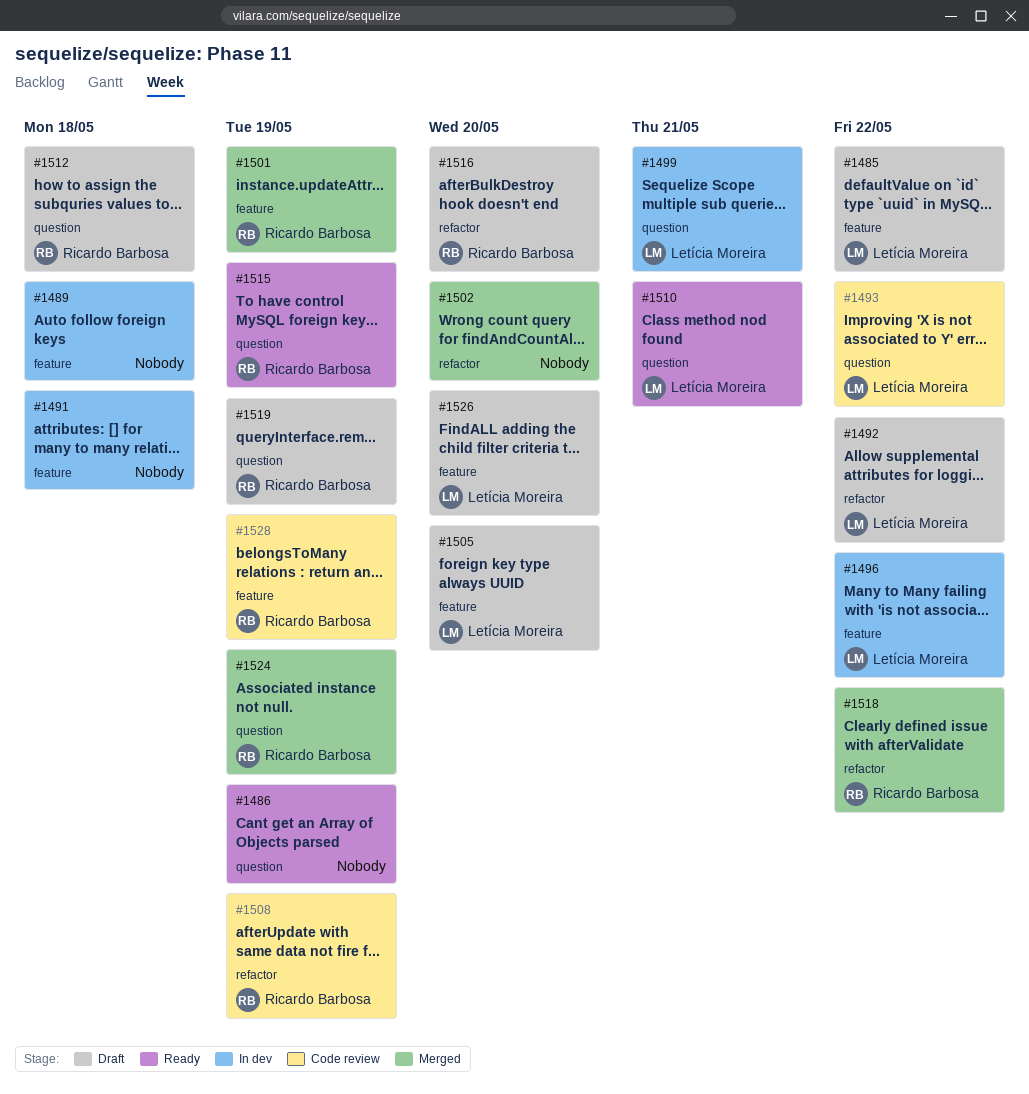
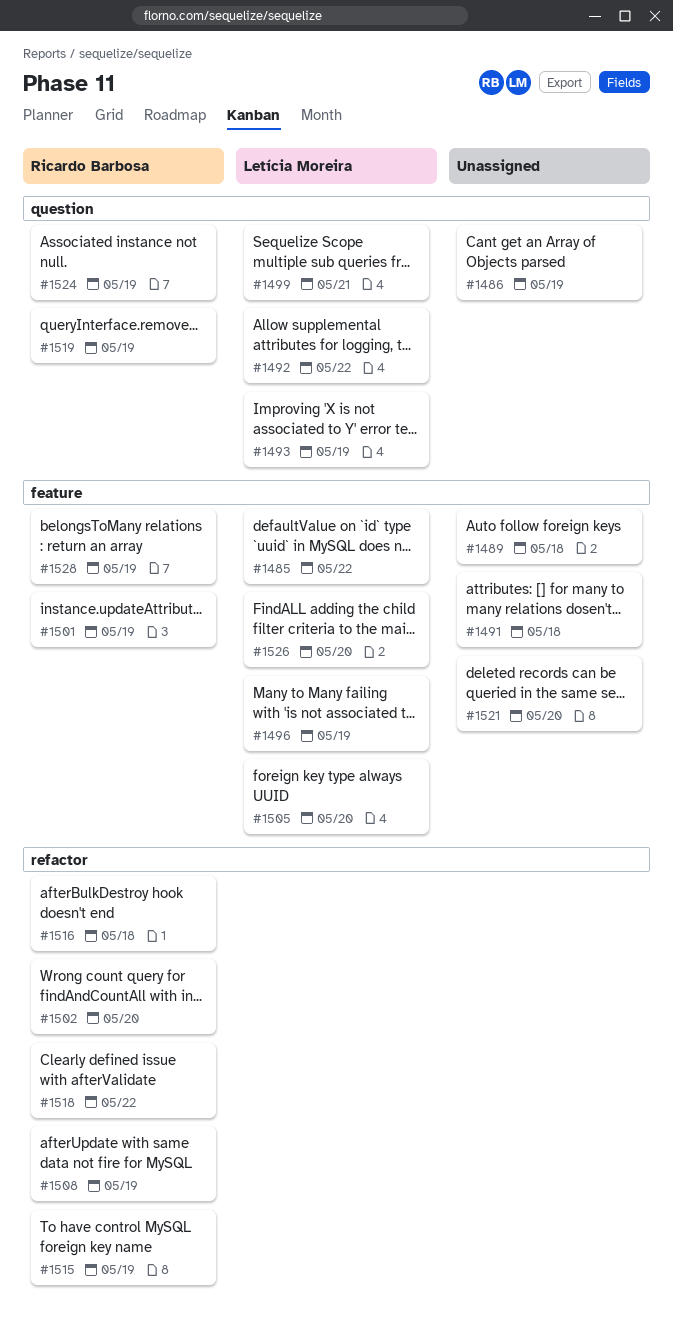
#1492, label: refactor -> question
#1493, due: May 22 -> May 19
#1496, due: May 22 -> May 19
#1502, owner: none -> Ricardo Barbosa
#1510: present -> none
#1512: present -> none
#1515, label: question -> refactor
#1516, due: May 20 -> May 18
#1521: none -> present

